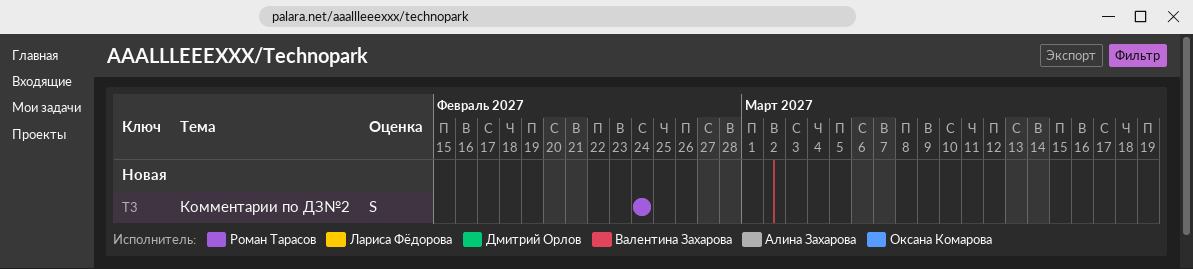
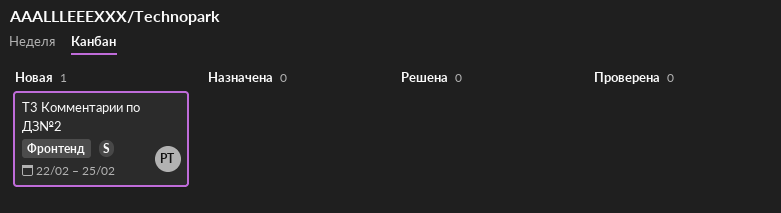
T3, start: Feb 24 -> Feb 22
T3, due: Feb 24 -> Feb 25

